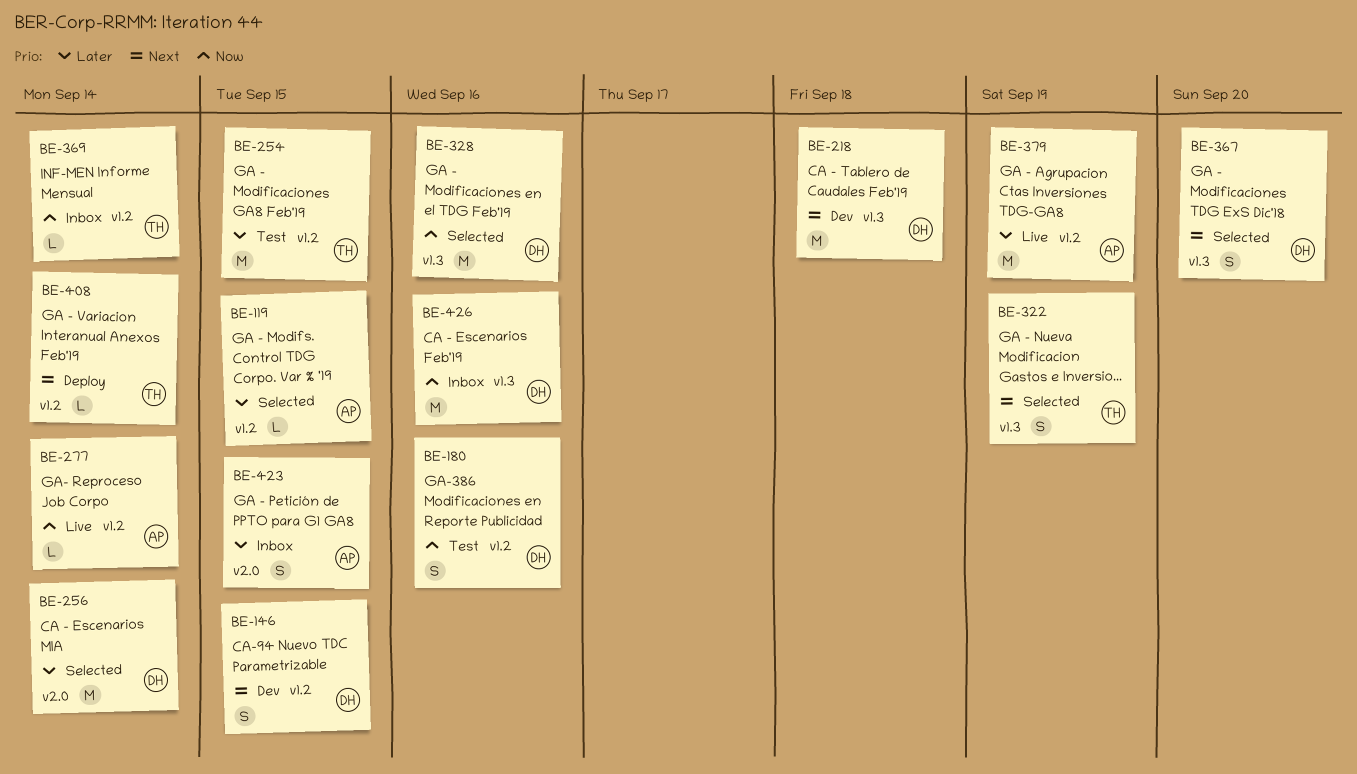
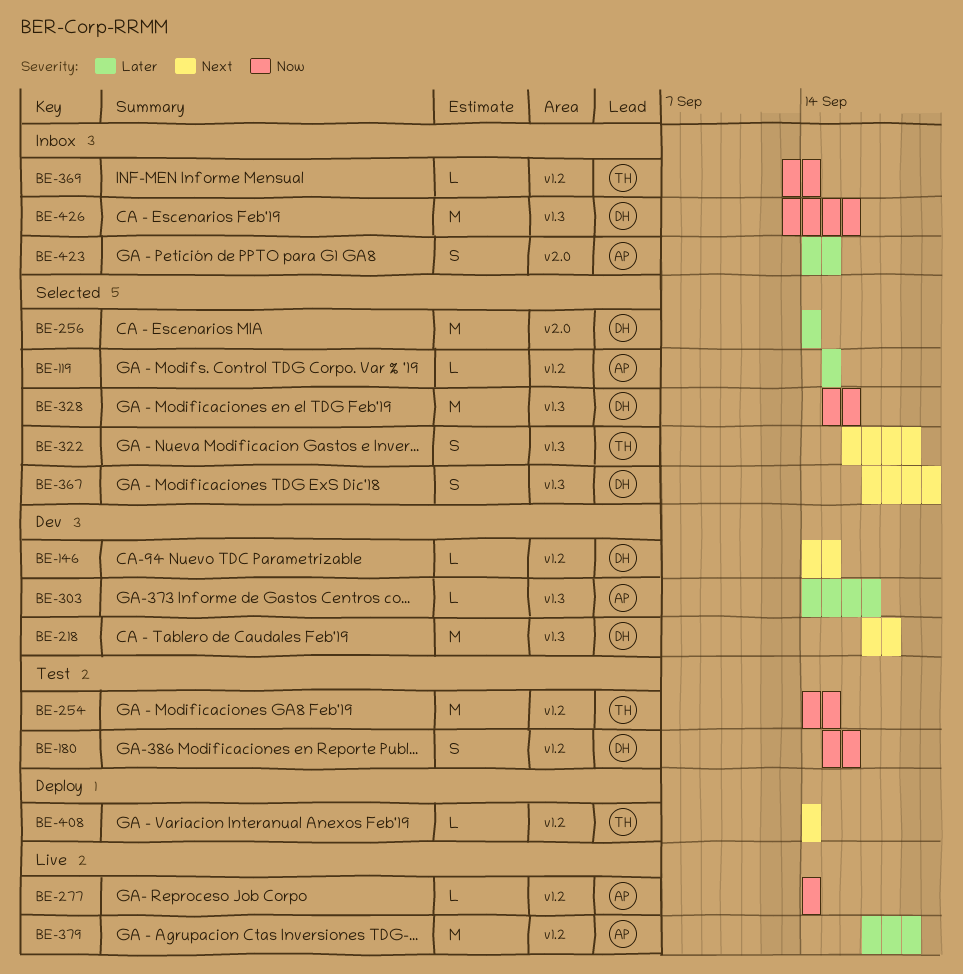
BE-146, estimate: S -> L
BE-254, priority: Later -> Now
BE-303: none -> present

